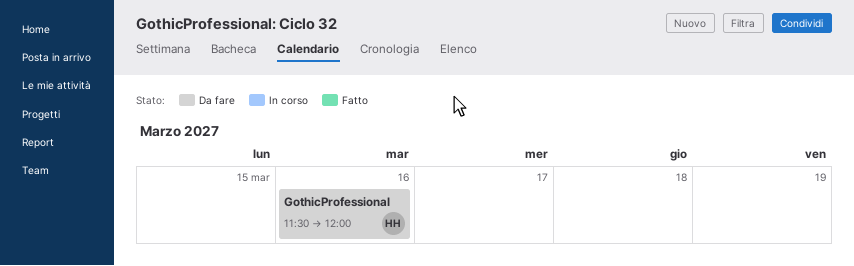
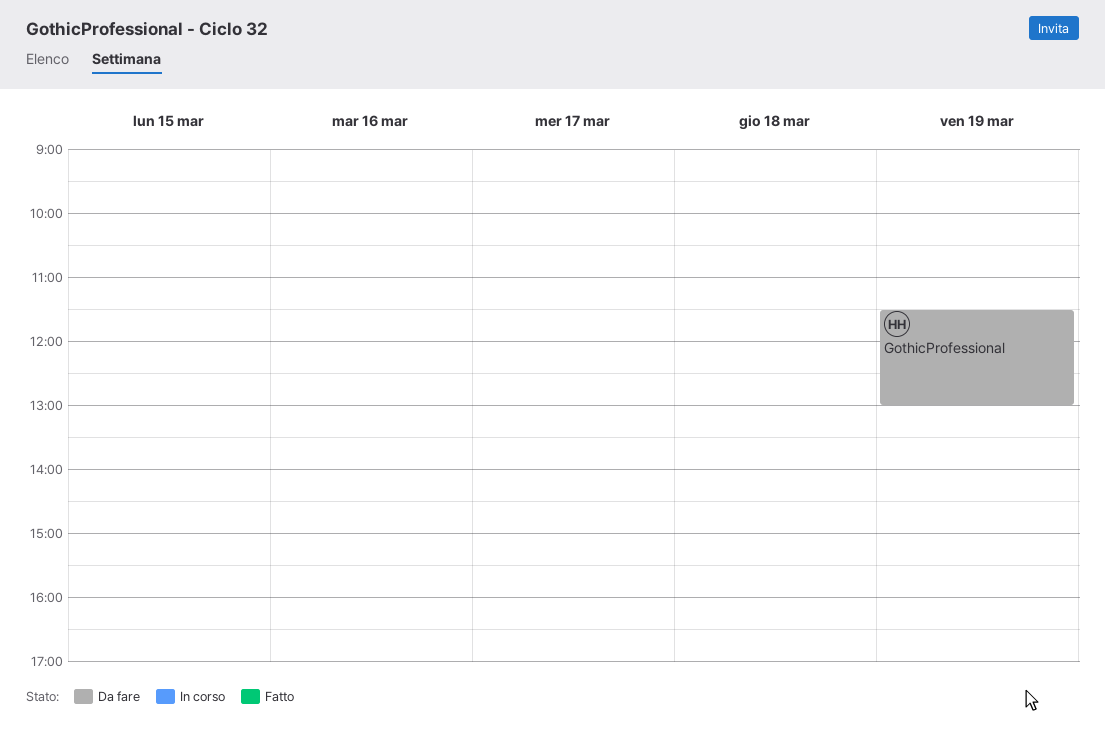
GothicProfessional, day: Mar 16 -> Mar 19
GothicProfessional, ends: 12:00 -> 13:00

